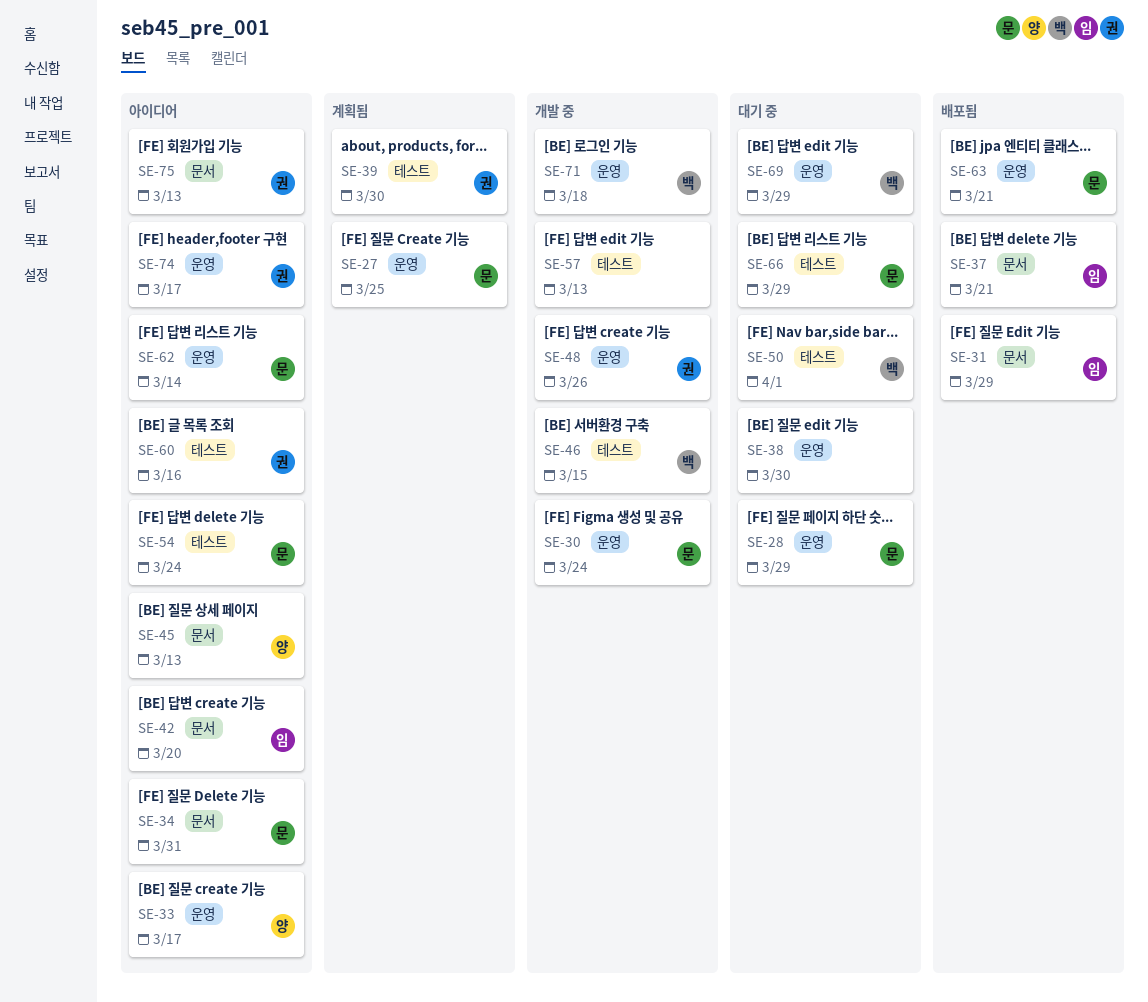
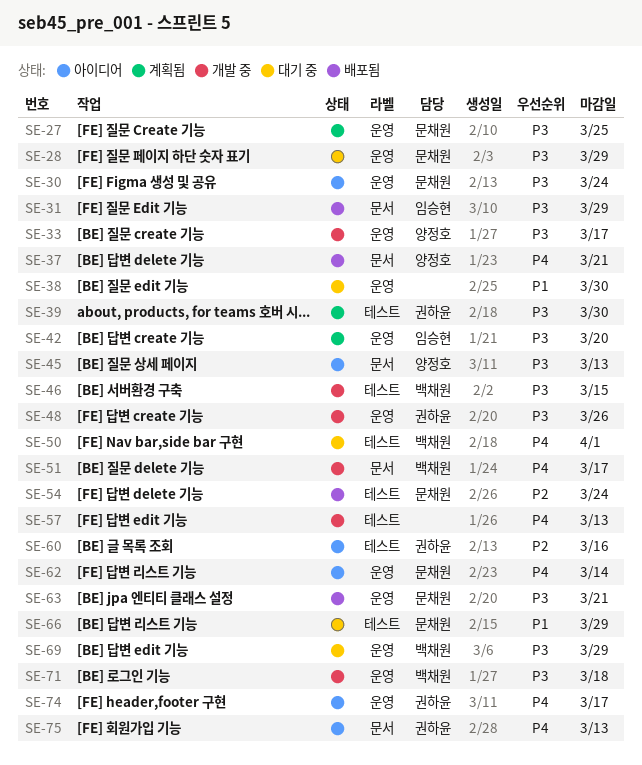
SE-30, status: 개발 중 -> 아이디어
SE-33, status: 아이디어 -> 개발 중
SE-34: present -> none
SE-37, owner: 임승현 -> 양정호
SE-42, status: 아이디어 -> 계획됨
SE-42, label: 문서 -> 운영
SE-51: none -> present
SE-54, status: 아이디어 -> 배포됨

